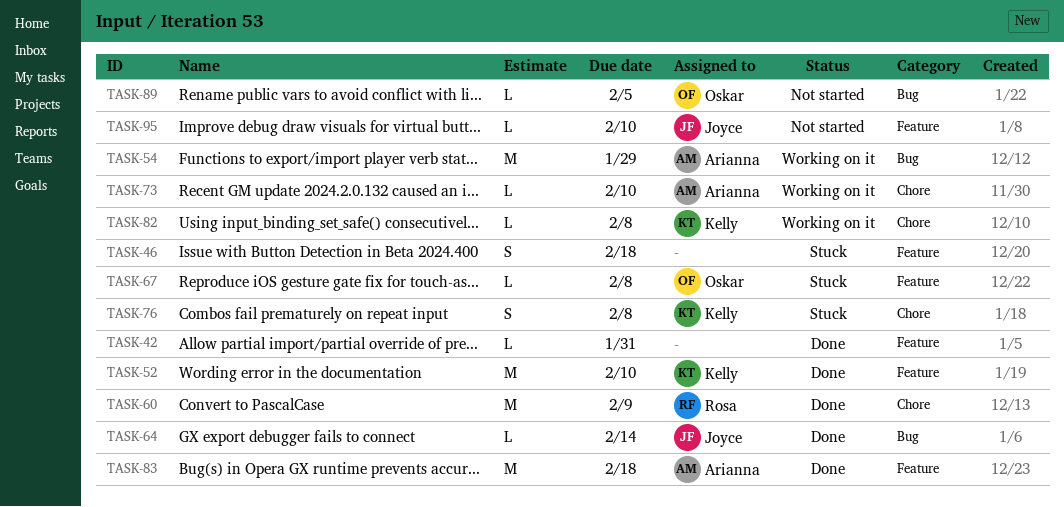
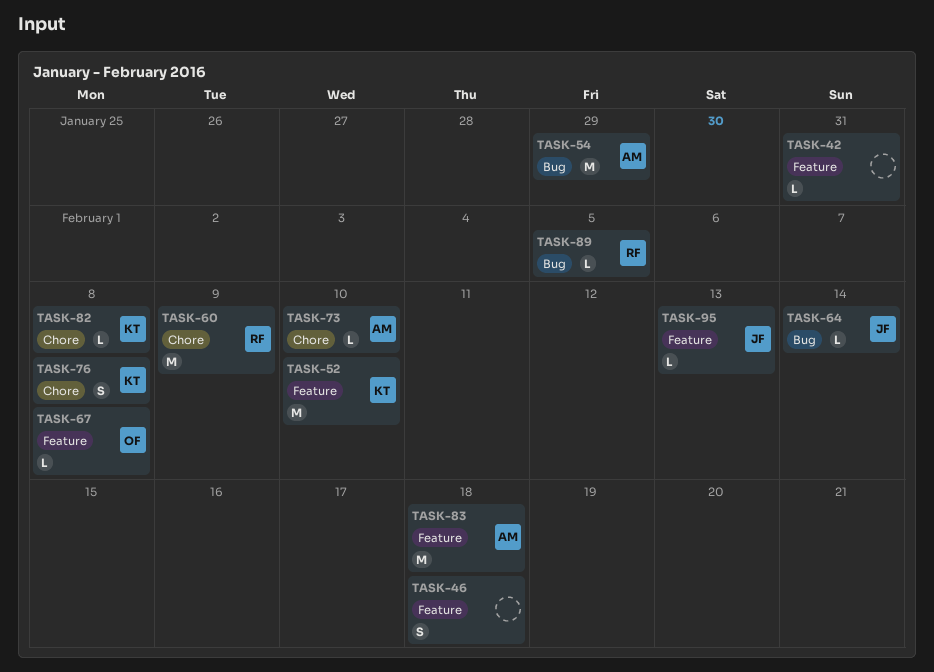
TASK-89, owner: Oskar -> Rosa
TASK-95, due: Feb 10 -> Feb 13

